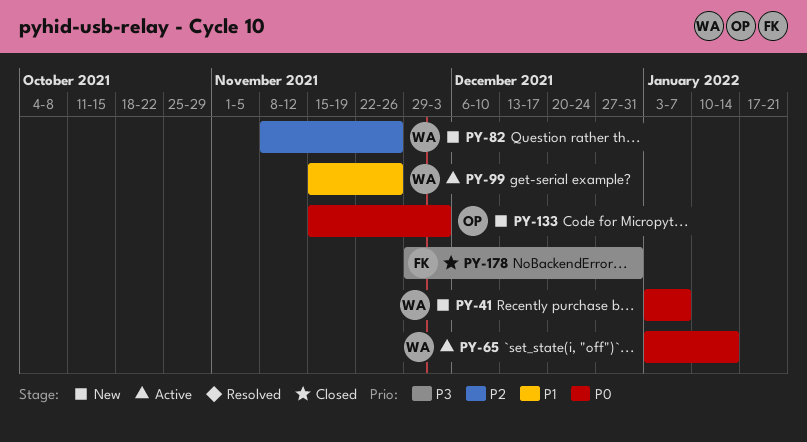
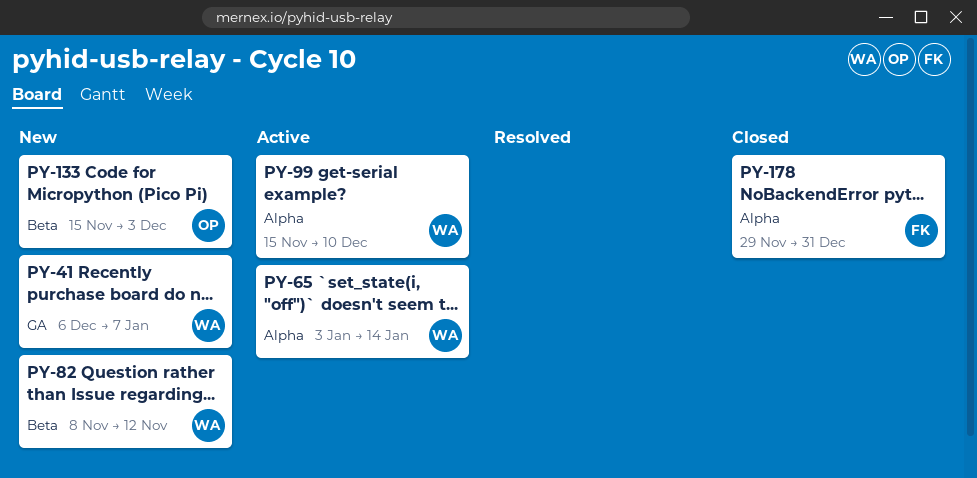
PY-41, start: Jan 3 -> Dec 6
PY-82, due: Nov 26 -> Nov 12
PY-99, due: Nov 26 -> Dec 10

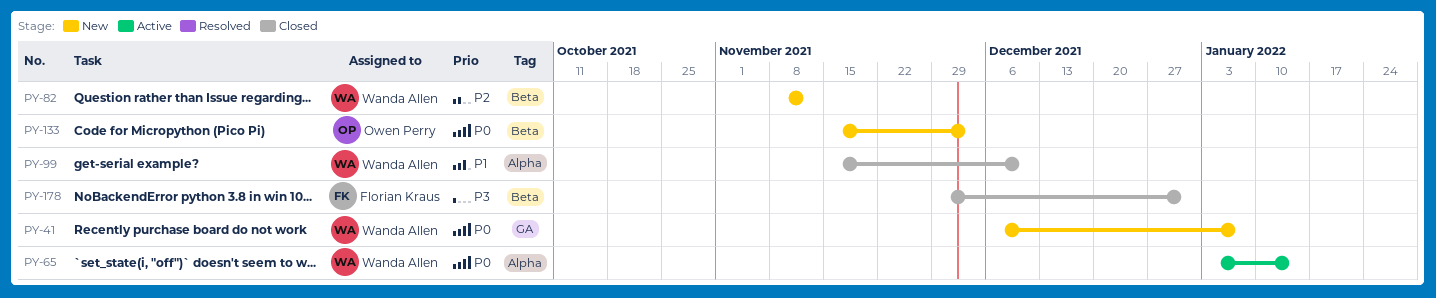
PY-99, status: Active -> Closed
PY-178, label: Alpha -> Beta

